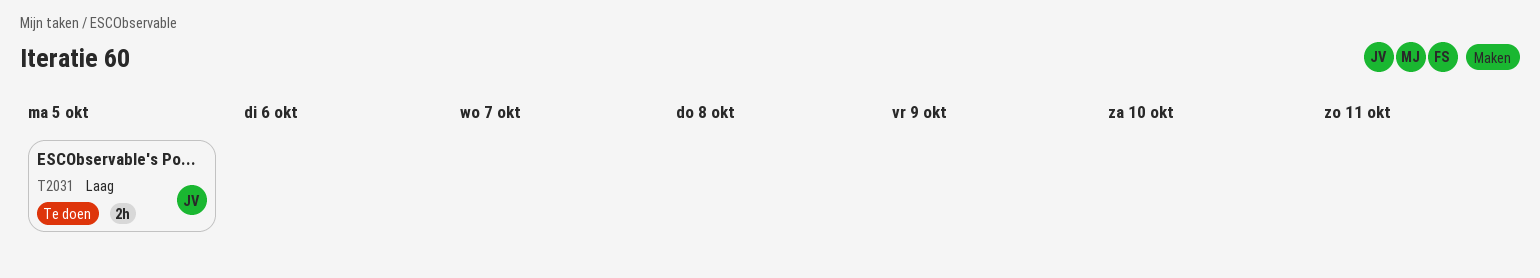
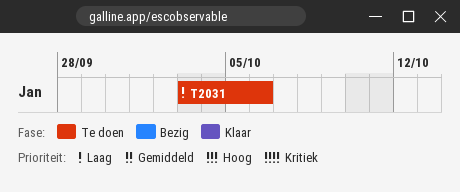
T2031, due: Oct 5 -> Oct 6

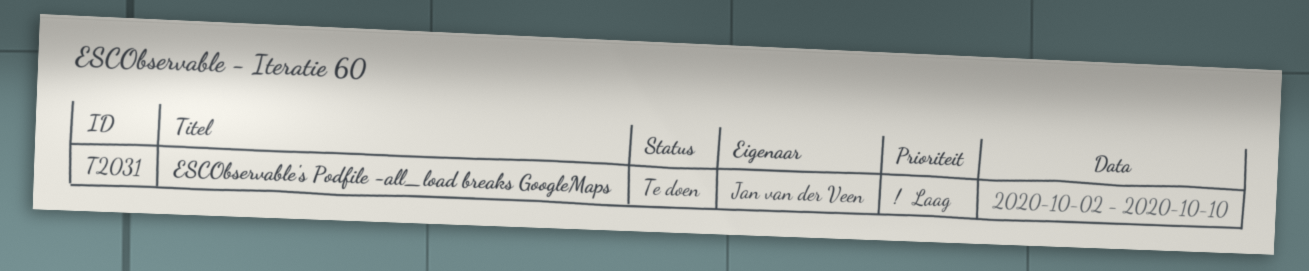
T2031, start: Oct 3 -> Oct 2
T2031, due: Oct 6 -> Oct 10

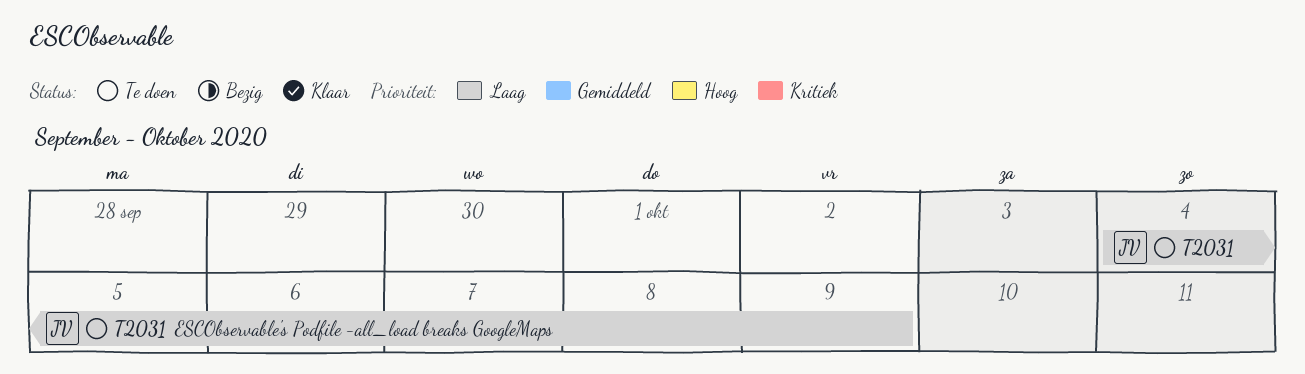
T2031, start: Oct 2 -> Oct 4
T2031, due: Oct 10 -> Oct 9

